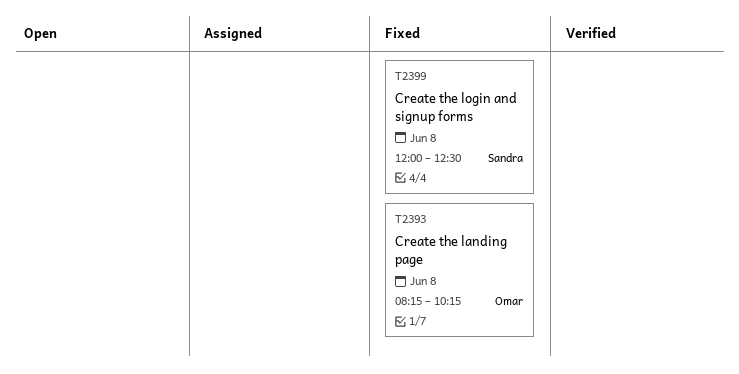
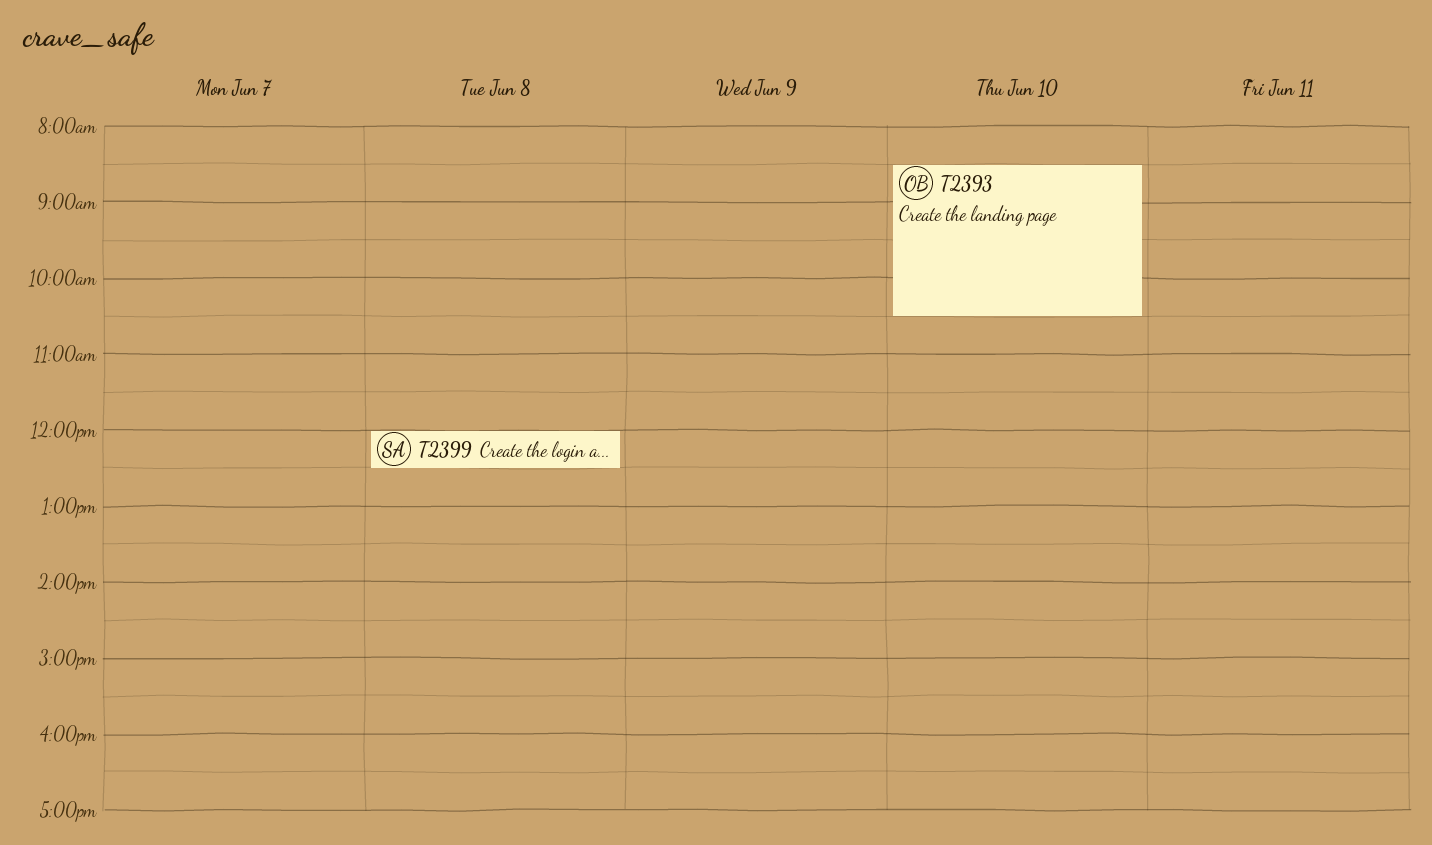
T2393, day: Jun 8 -> Jun 10
T2393, begins: 08:15 -> 08:30
T2393, ends: 10:15 -> 10:30

